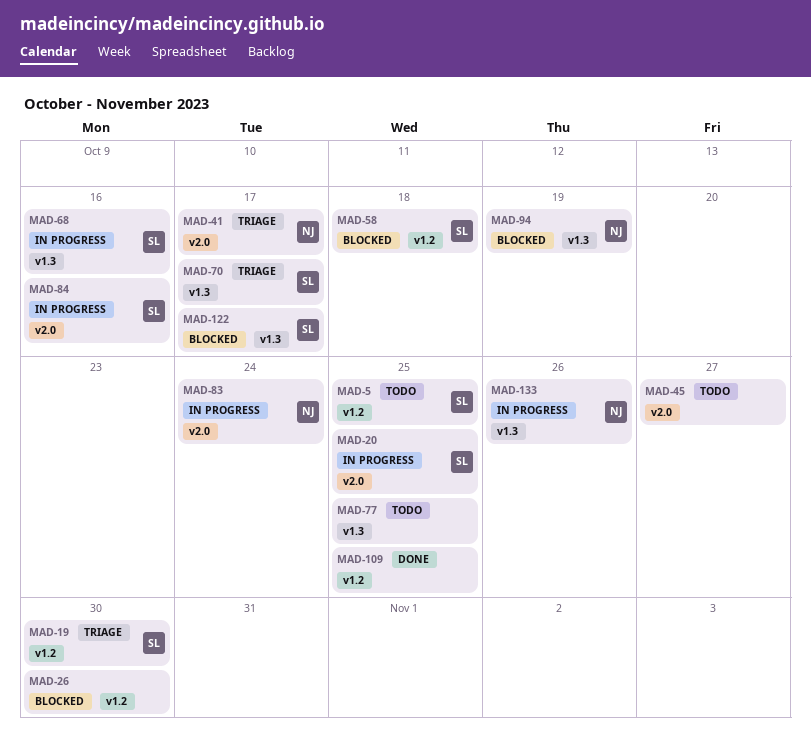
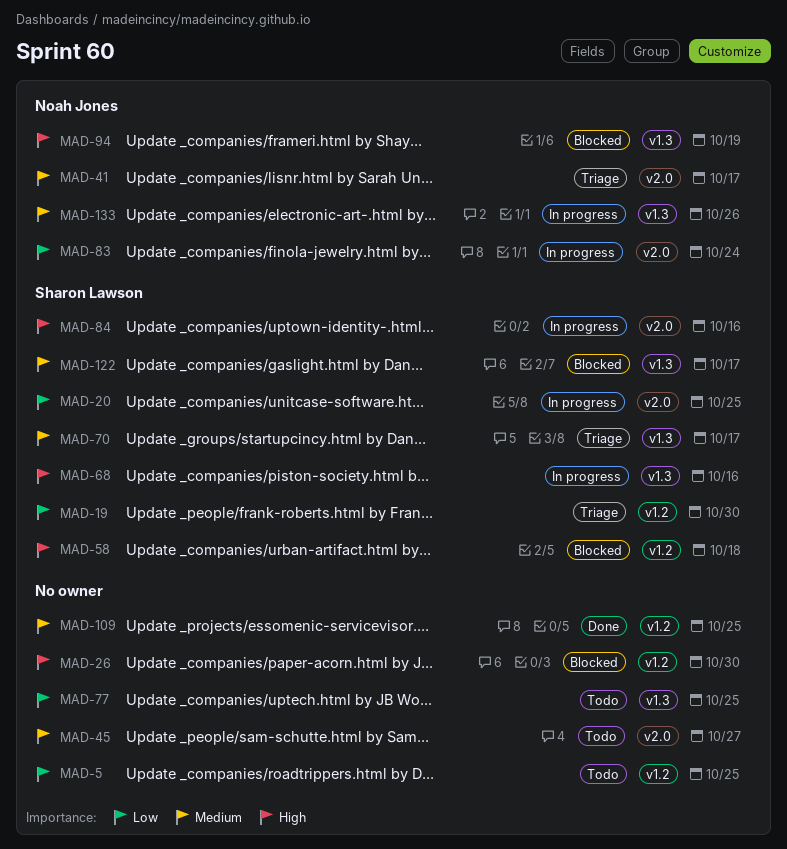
MAD-5, owner: Sharon Lawson -> none

